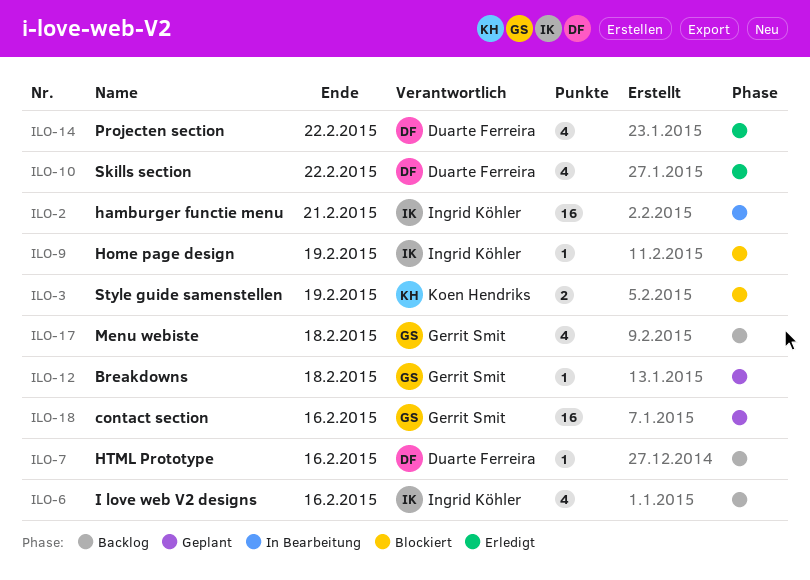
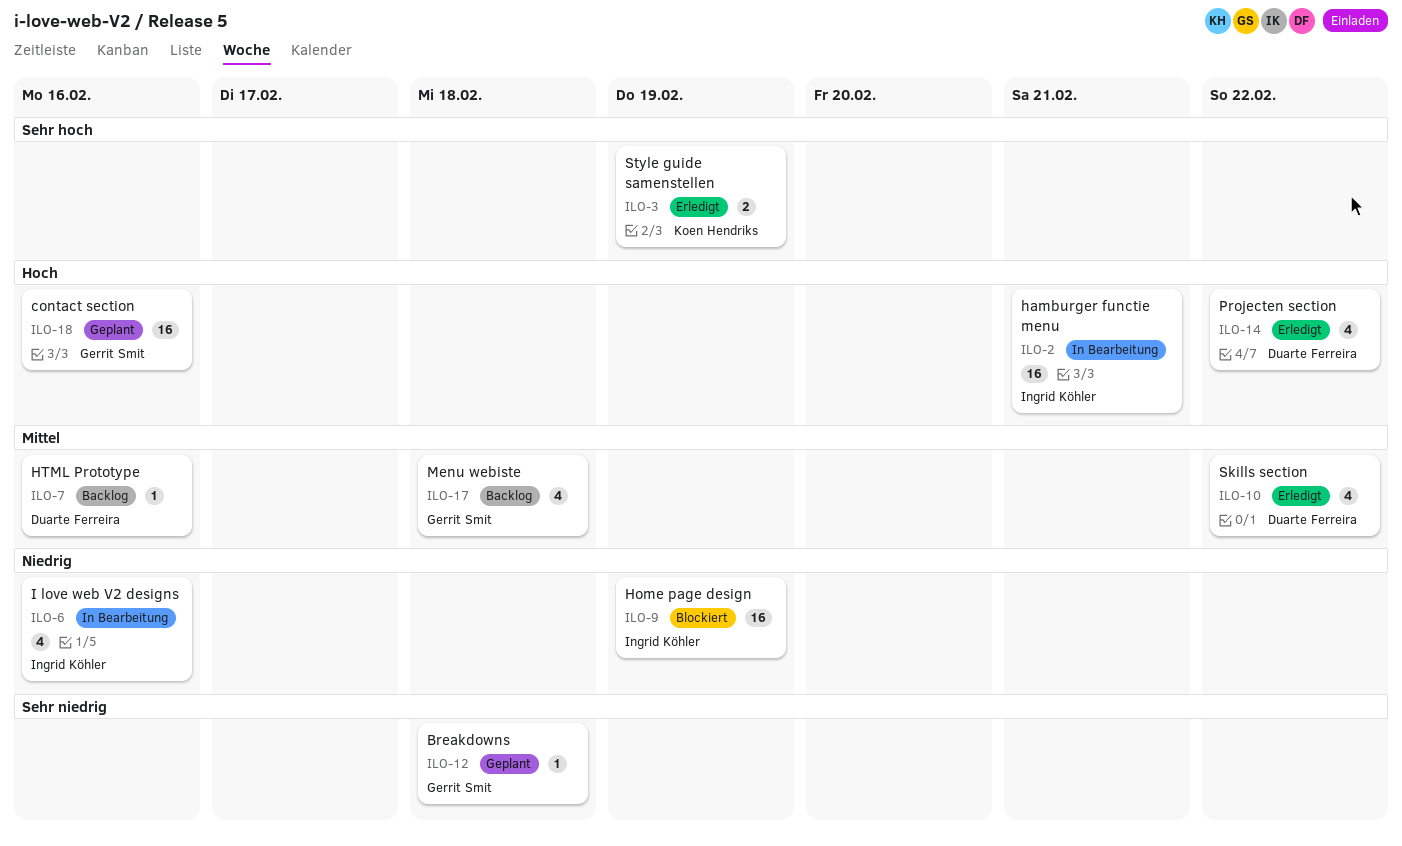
ILO-3, status: Blockiert -> Erledigt
ILO-6, status: Backlog -> In Bearbeitung
ILO-9, estimate: 1 -> 16

